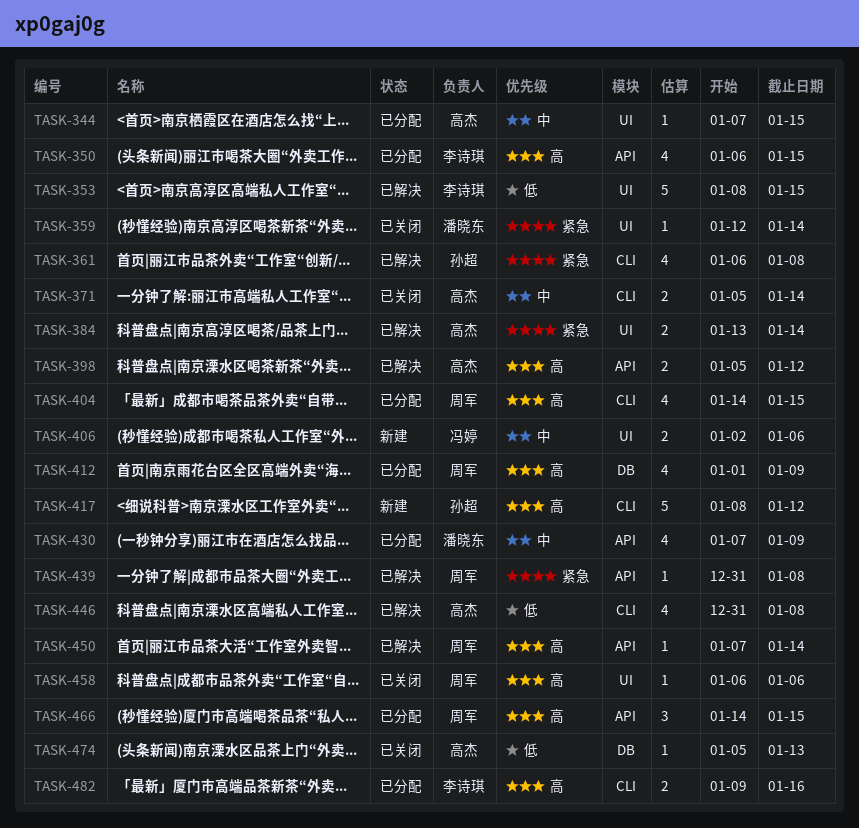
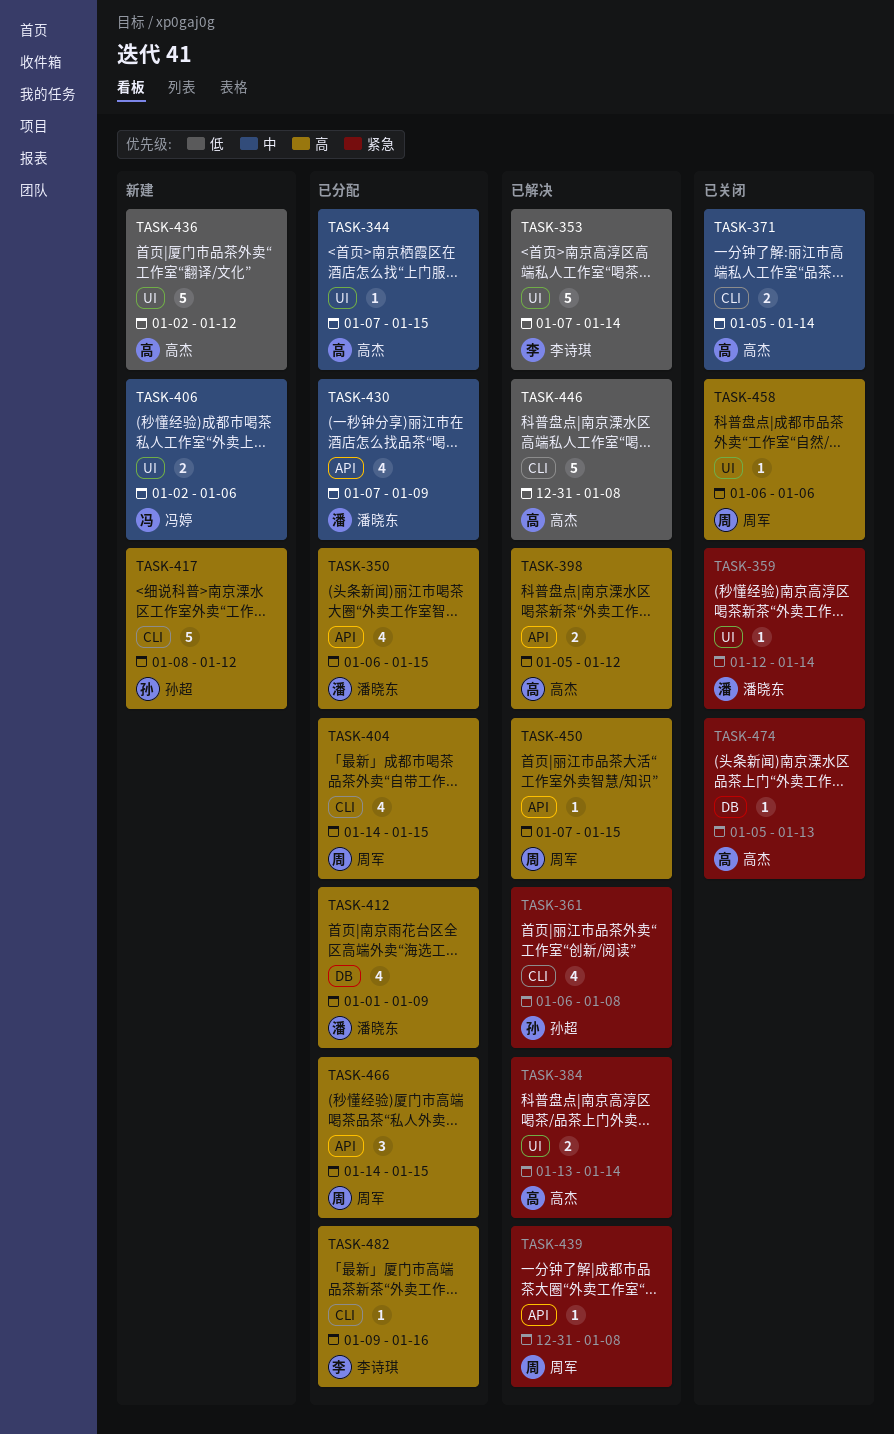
TASK-350, owner: 李诗琪 -> 潘晓东
TASK-353, start: Jan 8 -> Jan 7
TASK-353, due: Jan 15 -> Jan 14
TASK-412, owner: 周军 -> 潘晓东
TASK-436: none -> present
TASK-446, estimate: 4 -> 5
TASK-450, due: Jan 14 -> Jan 15
TASK-474, priority: 低 -> 紧急
TASK-482, estimate: 2 -> 1

